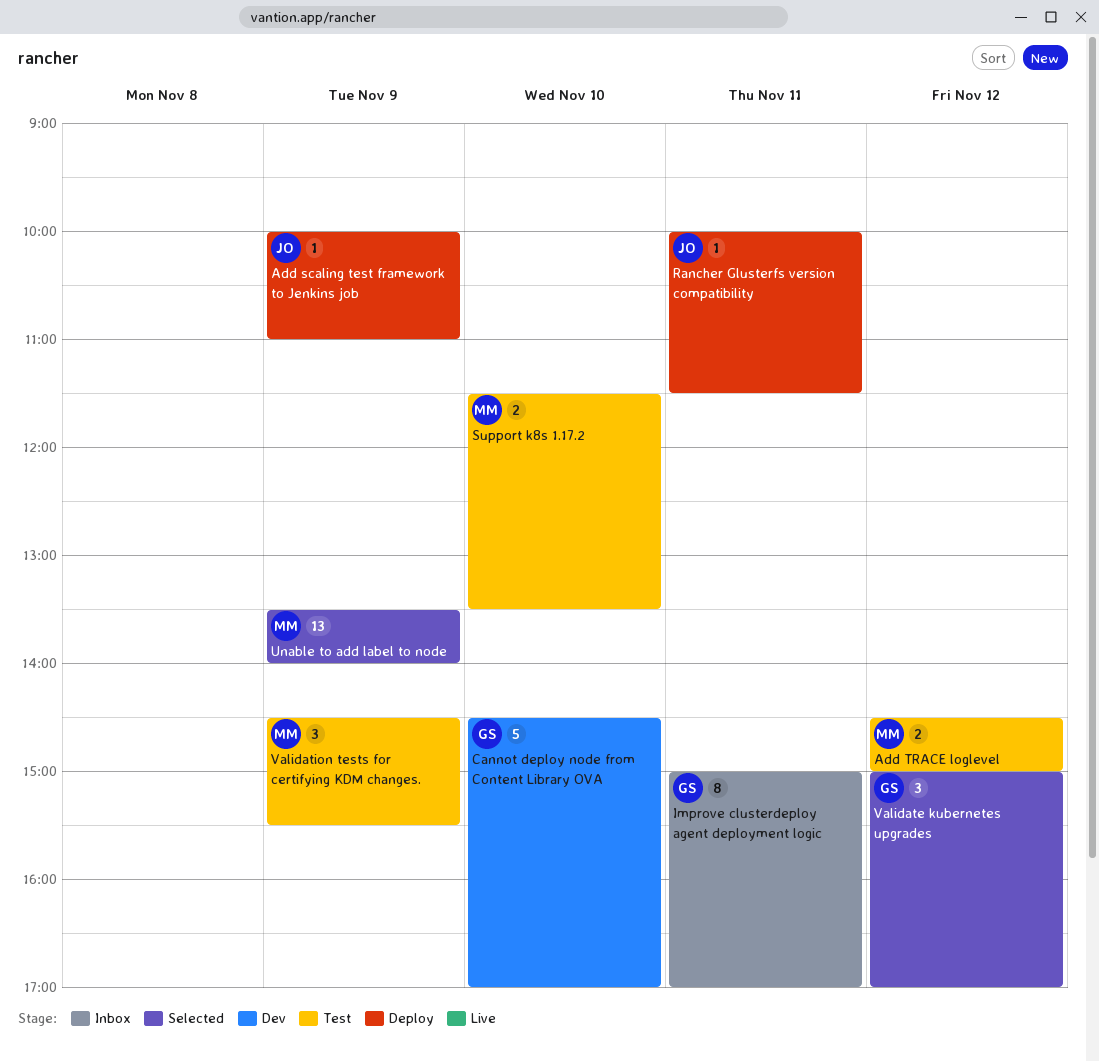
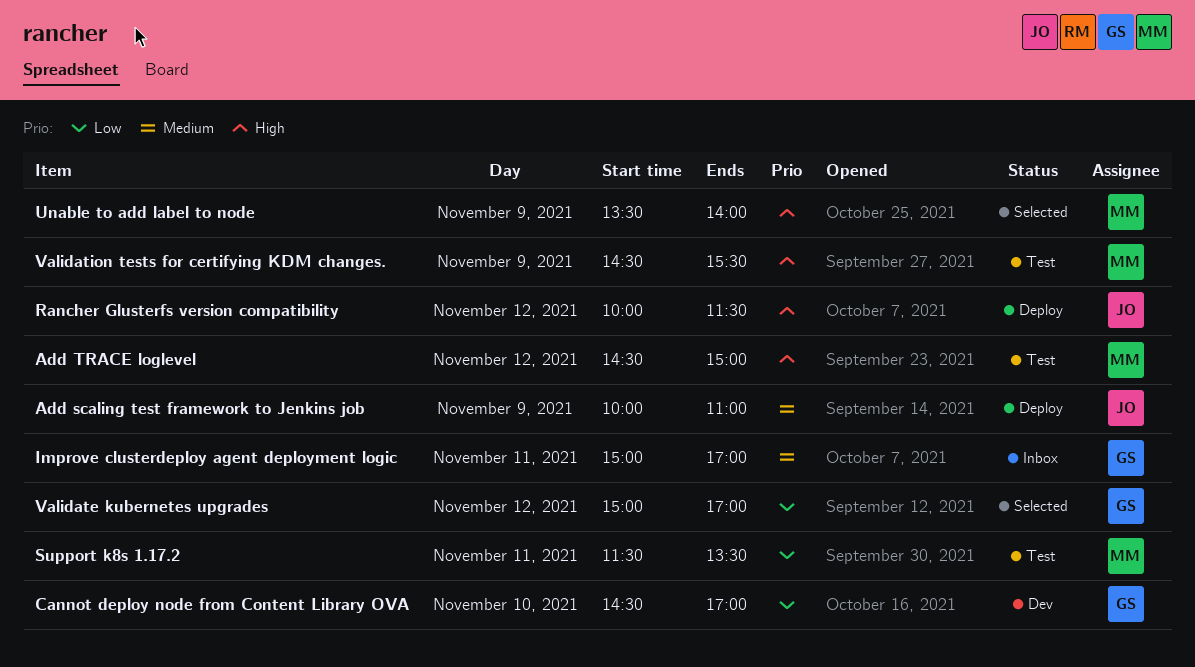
Rancher Glusterfs version compatibility, day: Nov 11 -> Nov 12
Support k8s 1.17.2, day: Nov 10 -> Nov 11

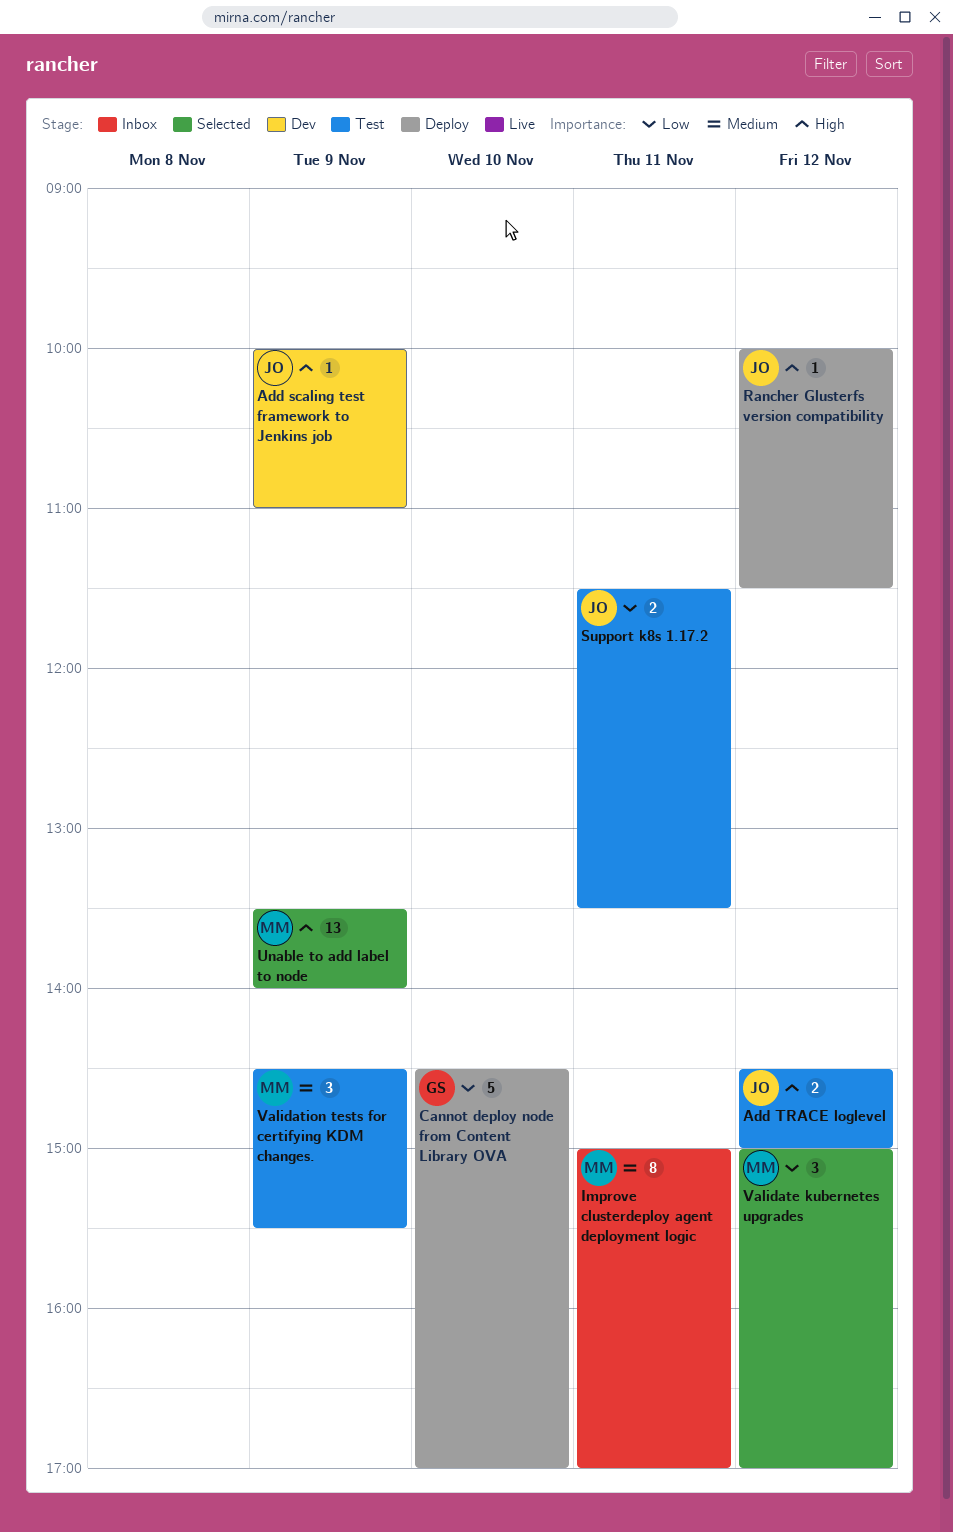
Add scaling test framework to Jenkins job, status: Deploy -> Dev
Add scaling test framework to Jenkins job, priority: Medium -> High
Add TRACE loglevel, owner: MM -> JO
Cannot deploy node from Content Library OVA, status: Dev -> Deploy
Improve clusterdeploy agent deployment logic, owner: GS -> MM
Support k8s 1.17.2, owner: MM -> JO
Validate kubernetes upgrades, owner: GS -> MM
Validation tests for certifying KDM changes., priority: High -> Medium

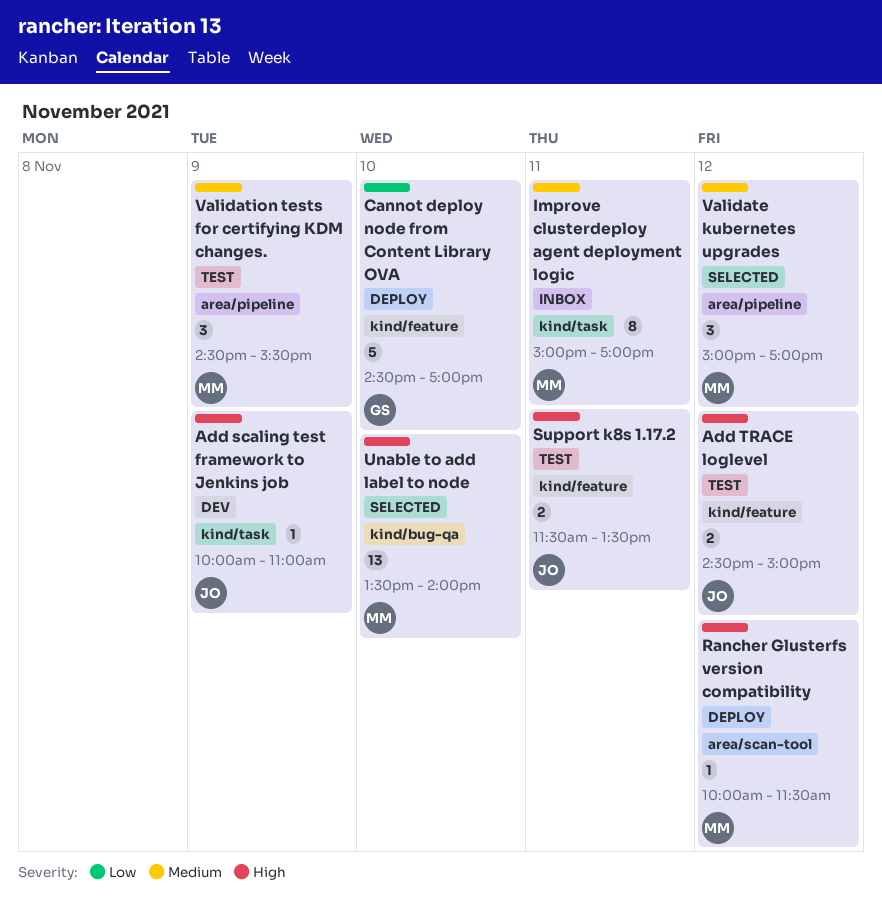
Rancher Glusterfs version compatibility, owner: JO -> MM
Support k8s 1.17.2, priority: Low -> High
Unable to add label to node, day: Nov 9 -> Nov 10
Validate kubernetes upgrades, priority: Low -> Medium

